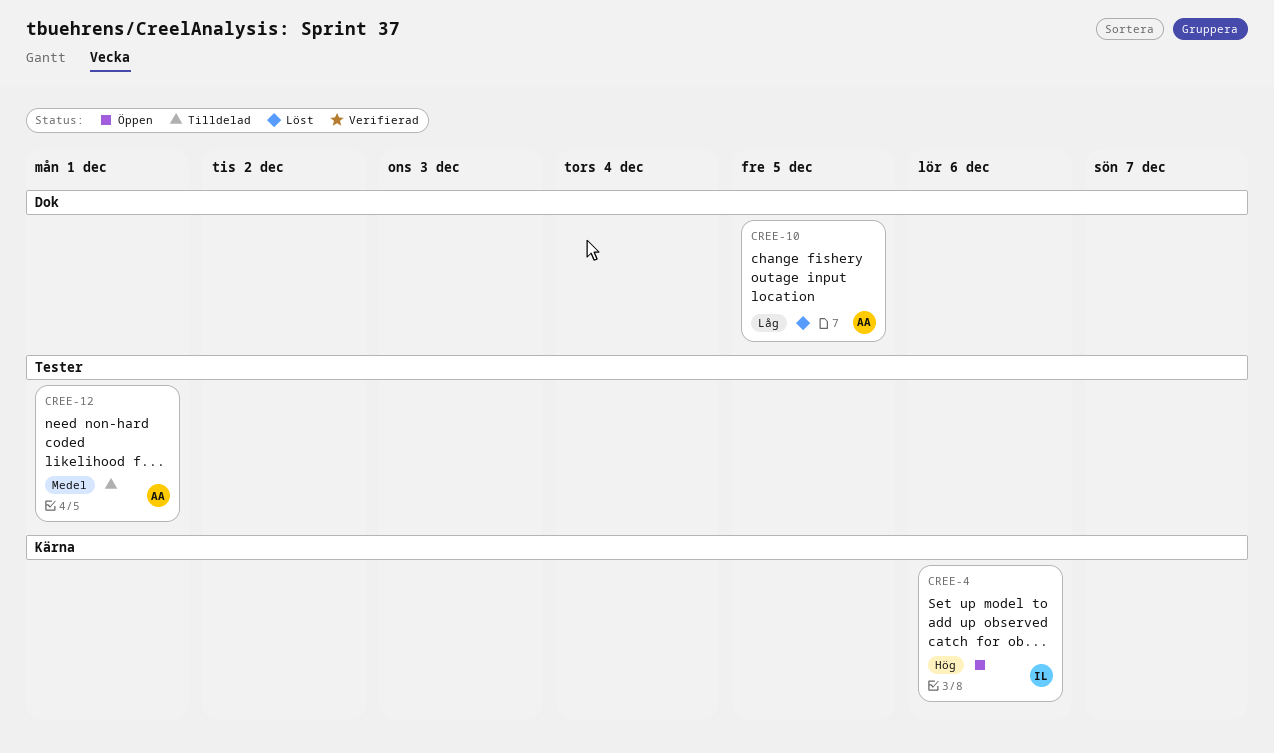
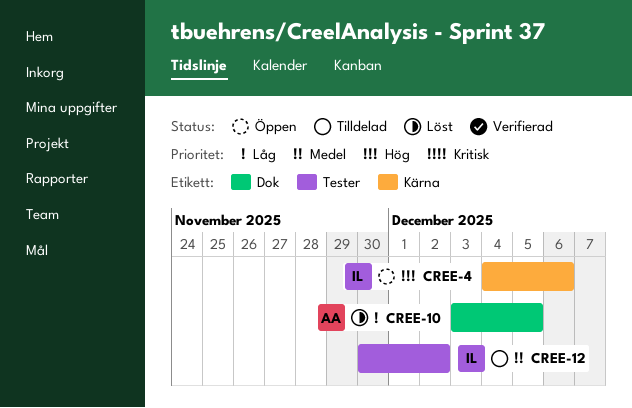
CREE-12, owner: AA -> IL
CREE-12, due: Dec 1 -> Dec 2

